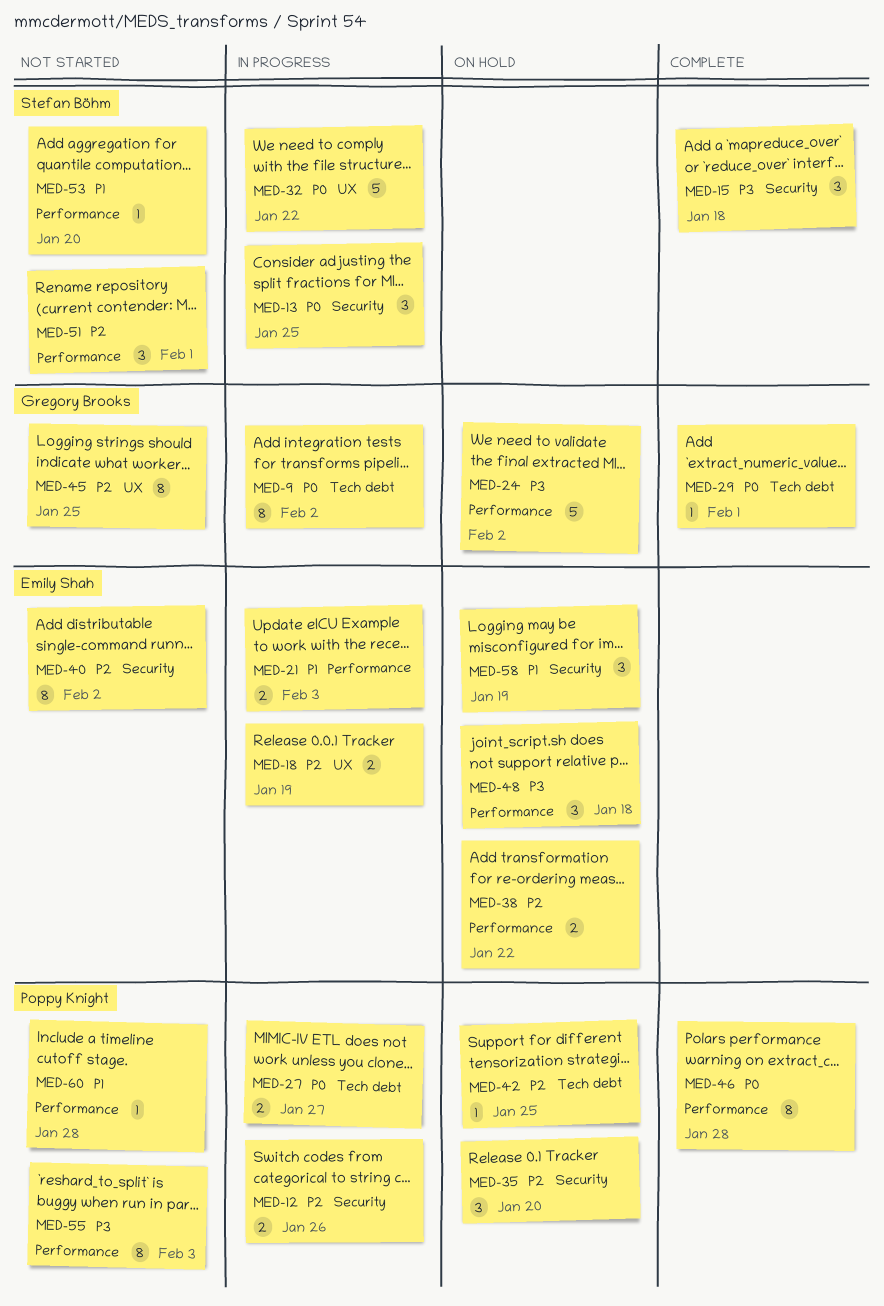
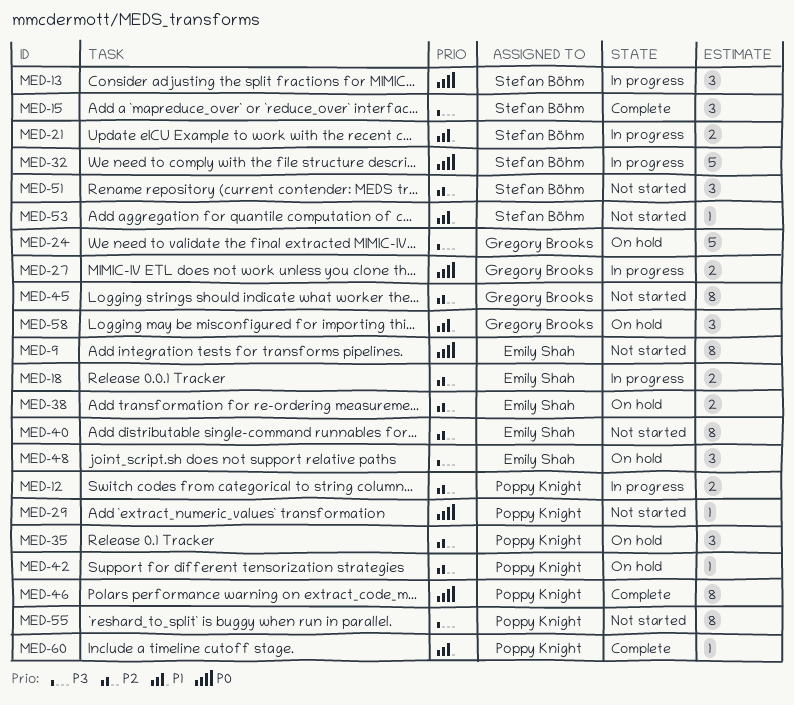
MED-9, status: In progress -> Not started
MED-9, owner: Gregory Brooks -> Emily Shah
MED-21, owner: Emily Shah -> Stefan Böhm
MED-27, owner: Poppy Knight -> Gregory Brooks
MED-29, status: Complete -> Not started
MED-29, owner: Gregory Brooks -> Poppy Knight
MED-58, owner: Emily Shah -> Gregory Brooks
MED-60, status: Not started -> Complete

